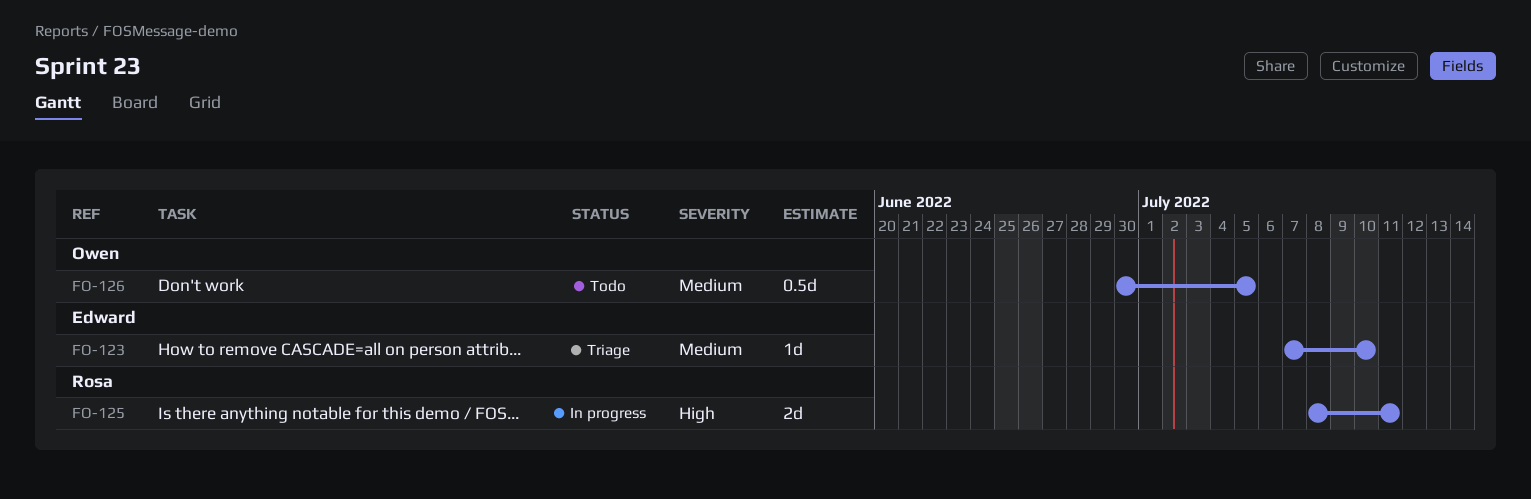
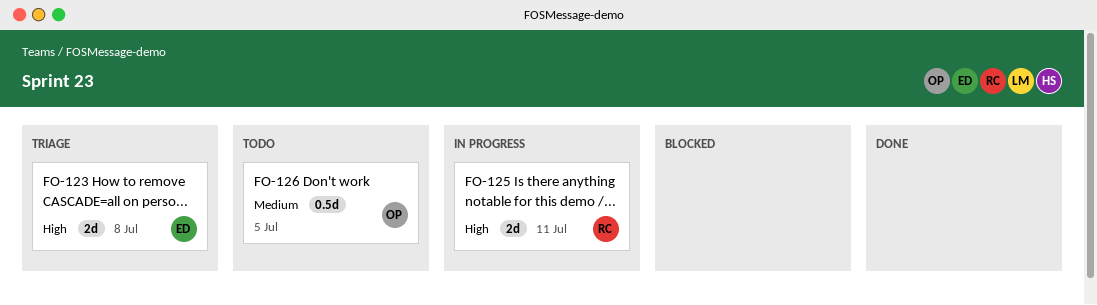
FO-123, priority: Medium -> High
FO-123, estimate: 1d -> 2d
FO-123, due: Jul 10 -> Jul 8

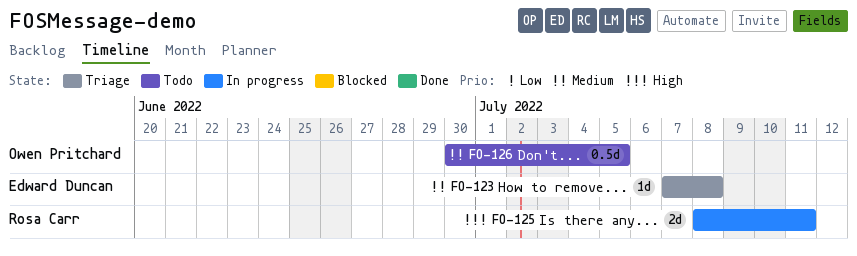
FO-123, priority: High -> Medium
FO-123, estimate: 2d -> 1d

